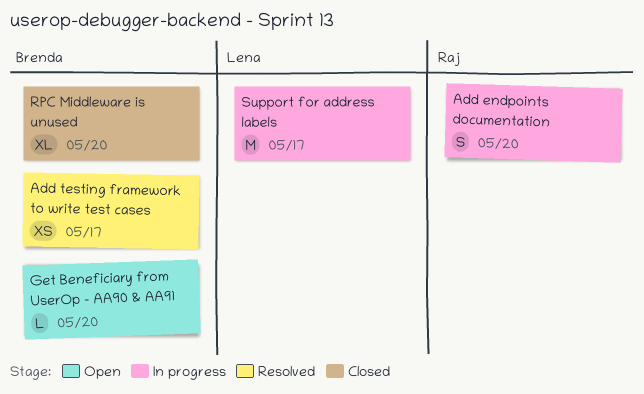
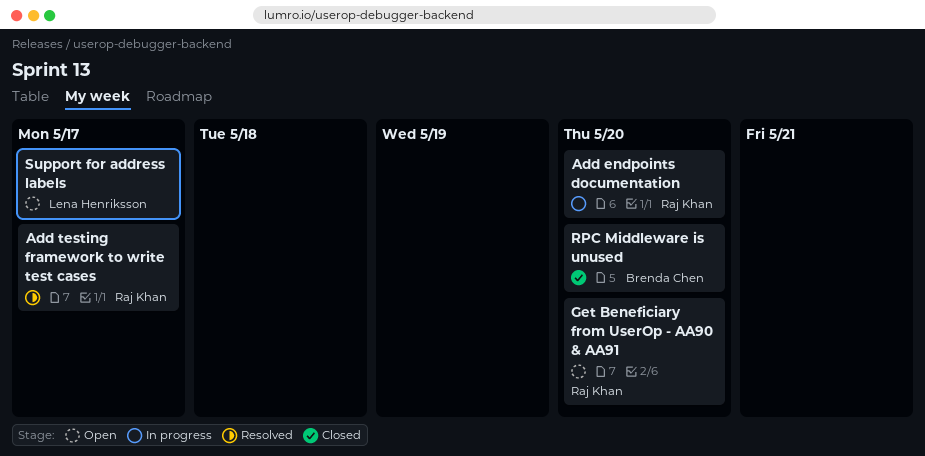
Add testing framework to write test cases, owner: Brenda Chen -> Raj Khan
Get Beneficiary from UserOp - AA90 & AA91, owner: Brenda Chen -> Raj Khan
Support for address labels, status: In progress -> Open

